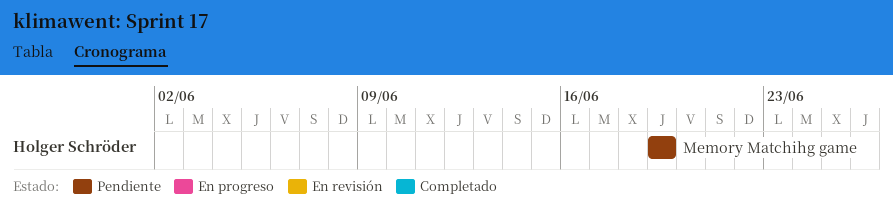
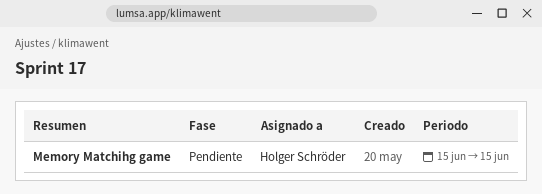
Memory Matchihg game, start: Jun 19 -> Jun 15
Memory Matchihg game, due: Jun 19 -> Jun 15

